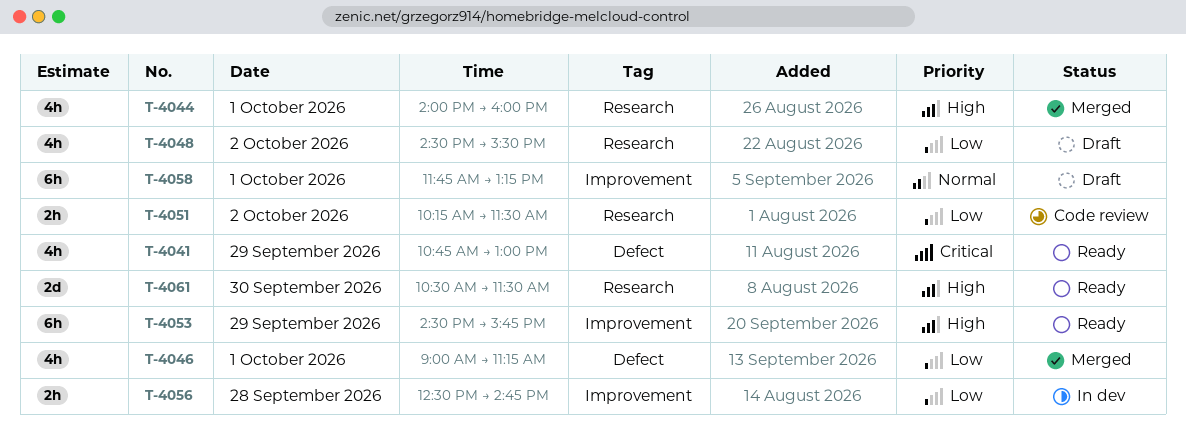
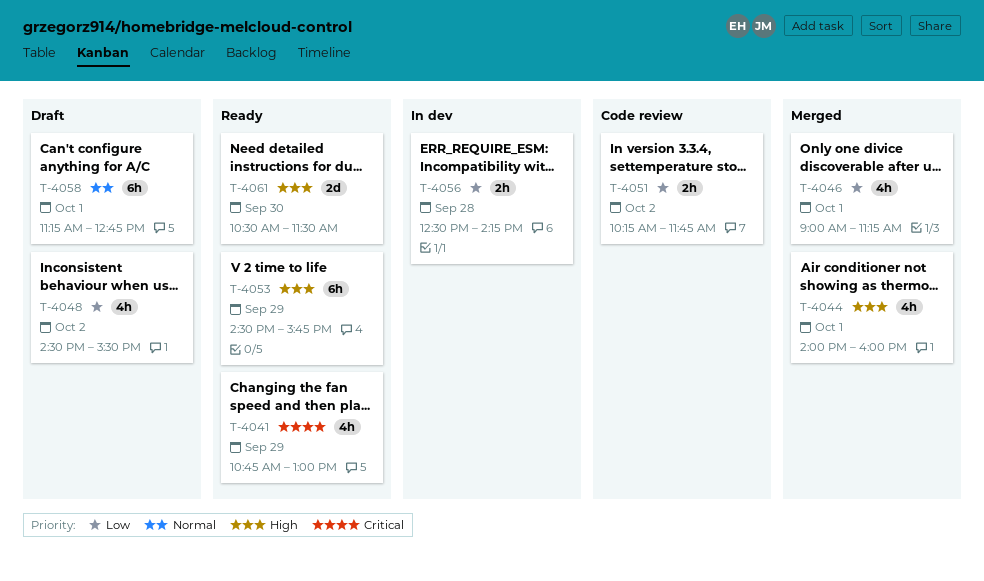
T-4051, ends: 11:30 -> 11:45
T-4056, ends: 14:45 -> 14:15
T-4058, begins: 11:45 -> 11:15
T-4058, ends: 13:15 -> 12:45

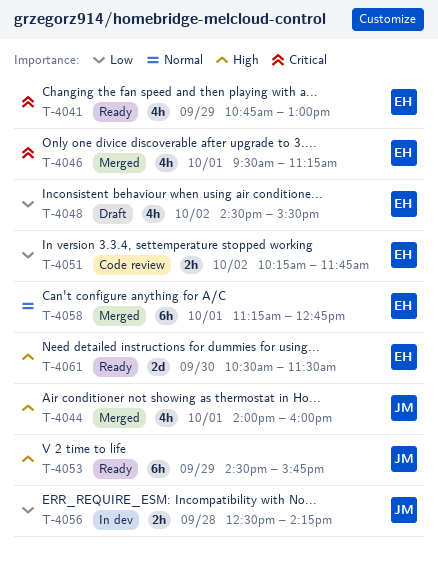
T-4046, priority: Low -> Critical
T-4046, begins: 09:00 -> 09:30
T-4058, status: Draft -> Merged

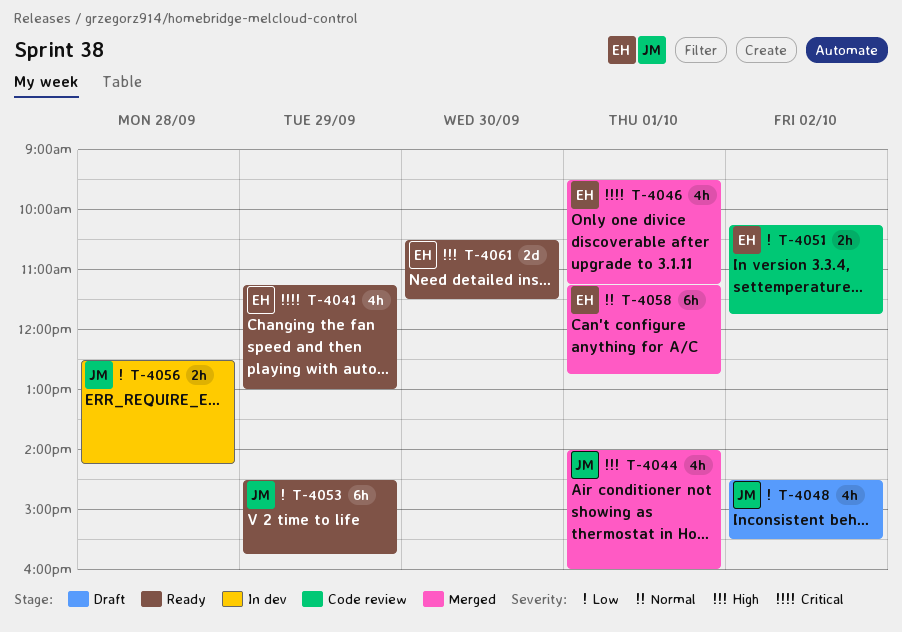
T-4041, begins: 10:45 -> 11:15
T-4048, owner: EH -> JM
T-4053, priority: High -> Low

